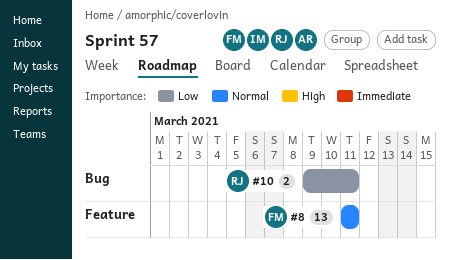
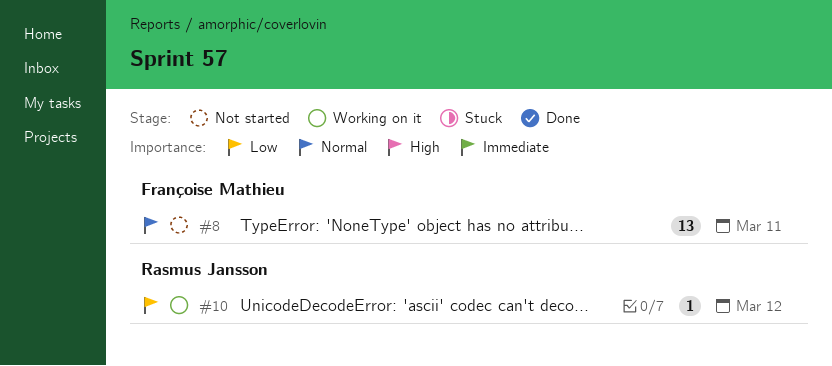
#10, estimate: 2 -> 1
#10, due: Mar 11 -> Mar 12

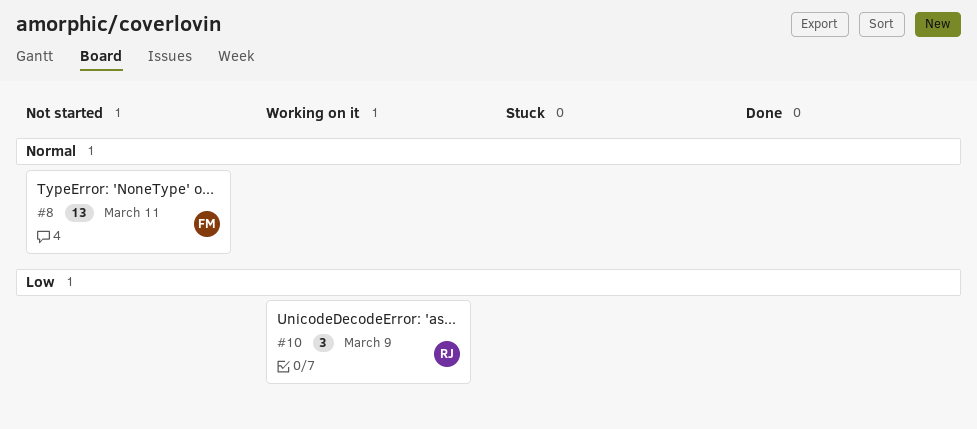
#10, estimate: 1 -> 3
#10, due: Mar 12 -> Mar 9

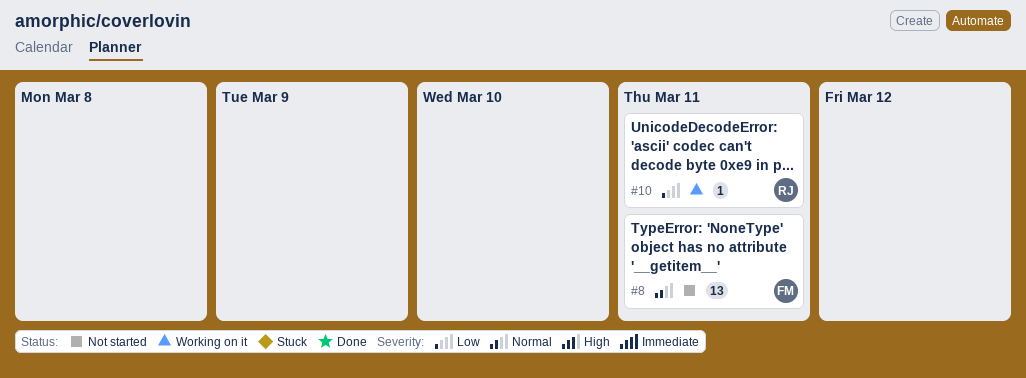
#10, estimate: 3 -> 1
#10, due: Mar 9 -> Mar 11

